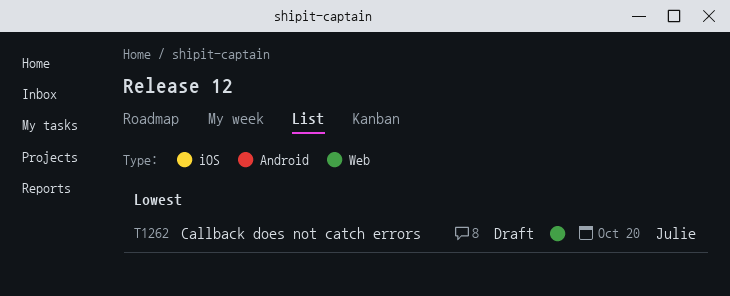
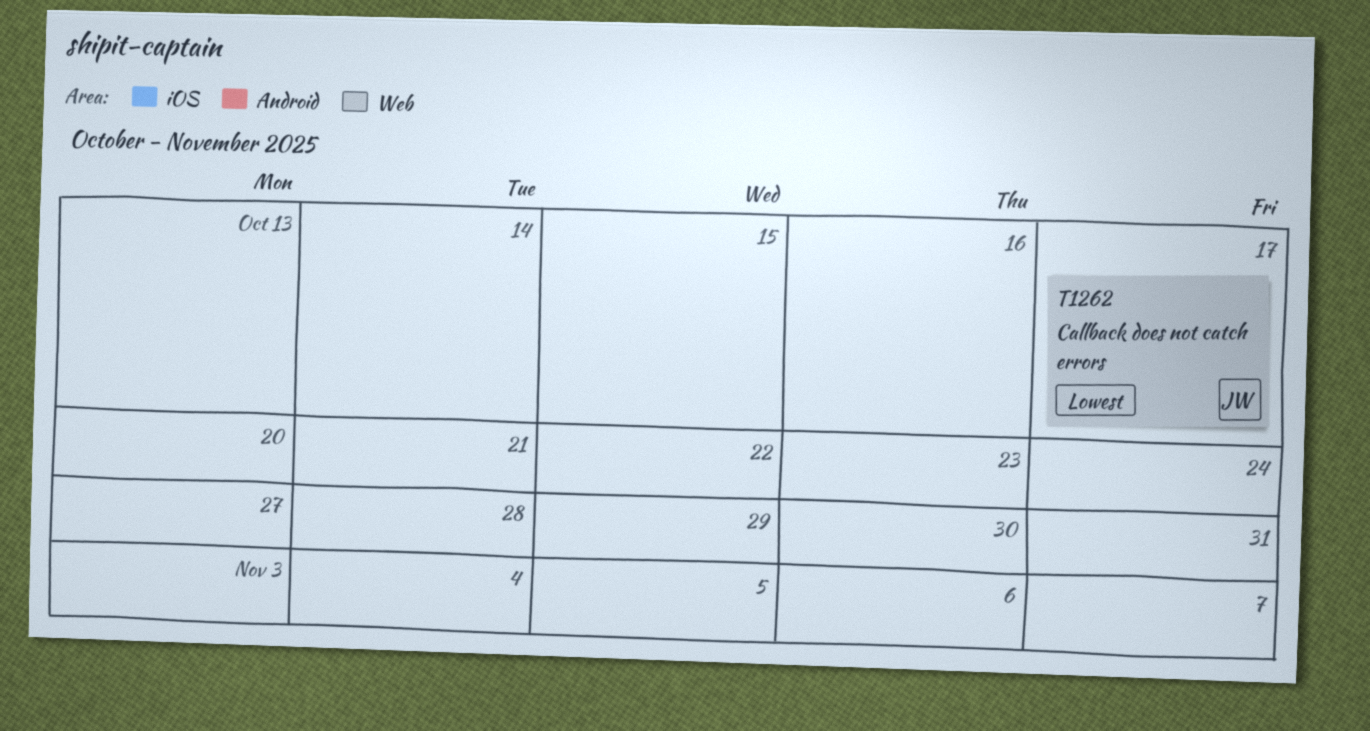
T1262, due: Oct 20 -> Oct 17

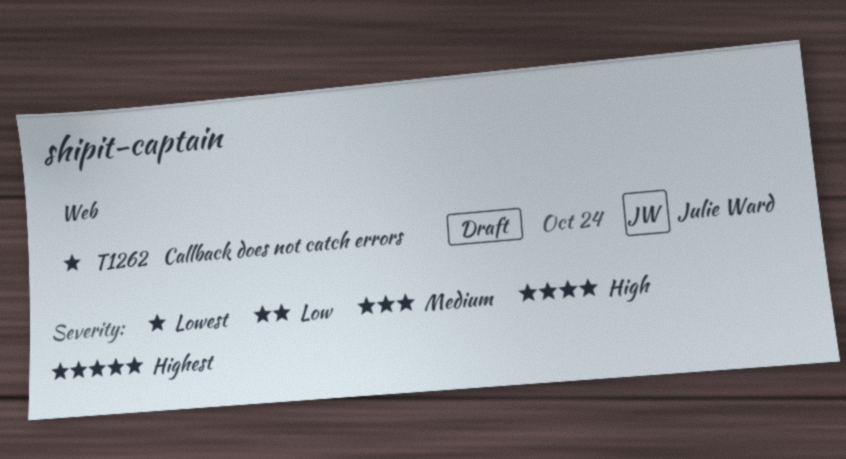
T1262, due: Oct 17 -> Oct 24

